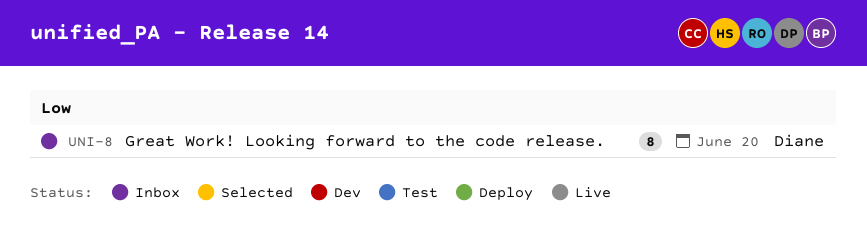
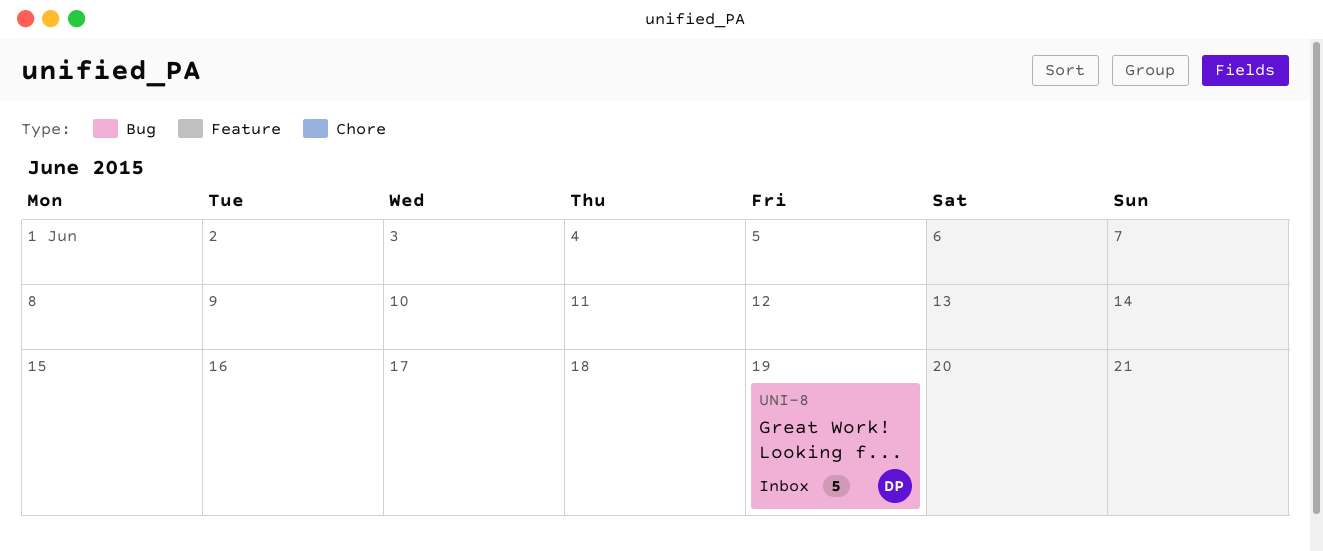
UNI-8, estimate: 8 -> 5
UNI-8, due: Jun 20 -> Jun 19

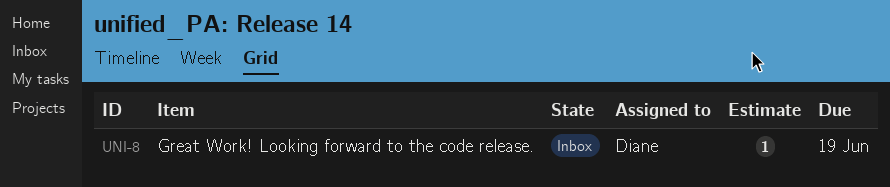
UNI-8, estimate: 5 -> 1

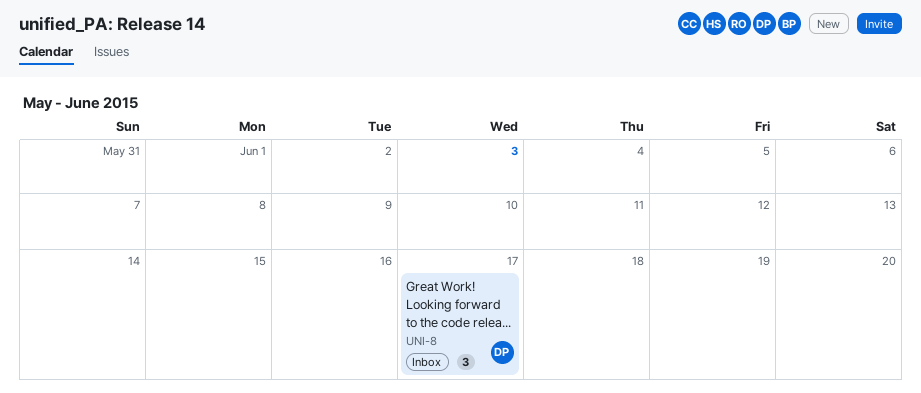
UNI-8, estimate: 1 -> 3
UNI-8, due: Jun 19 -> Jun 17

